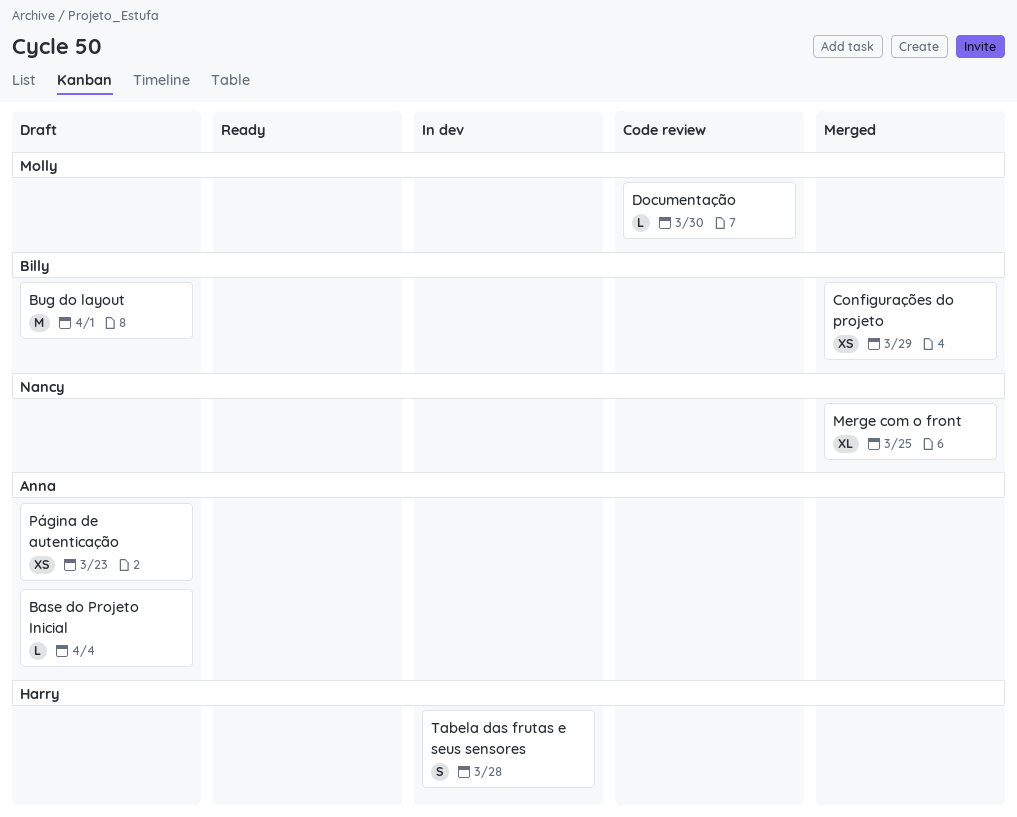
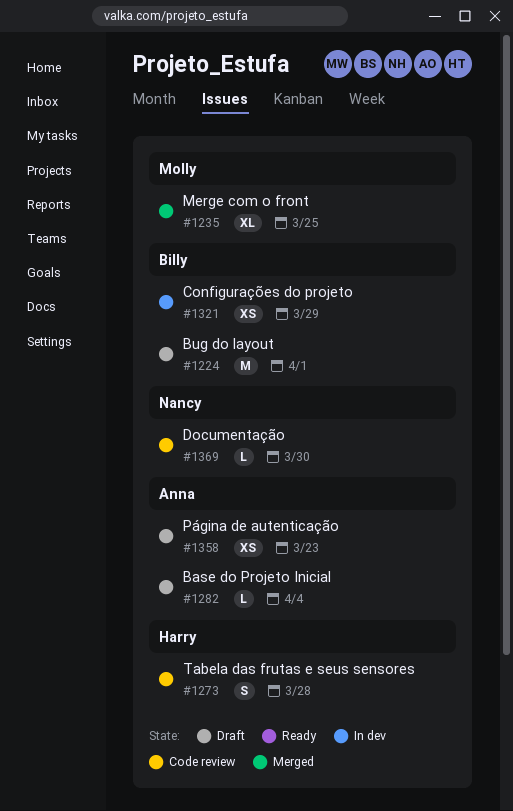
Configurações do projeto, status: Merged -> In dev
Documentação, owner: Molly -> Nancy
Merge com o front, owner: Nancy -> Molly
Tabela das frutas e seus sensores, status: In dev -> Code review

